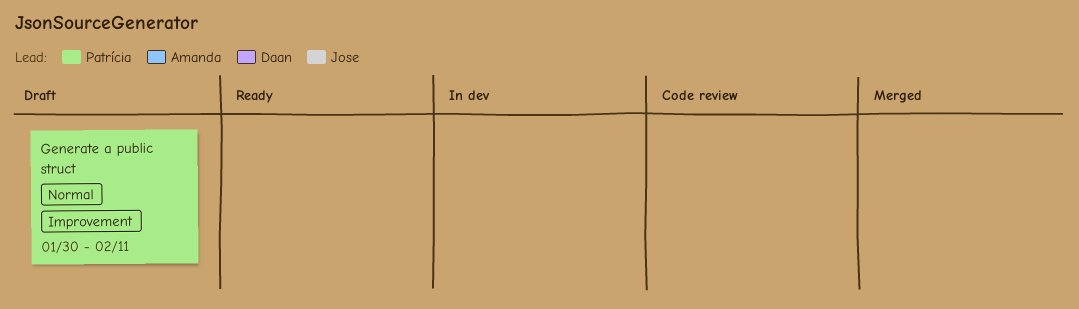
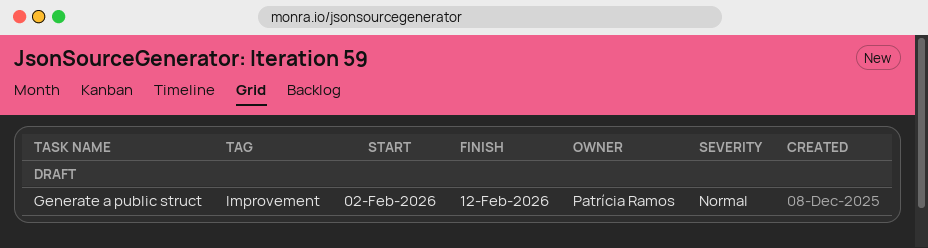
Generate a public struct, start: Jan 30 -> Feb 2
Generate a public struct, due: Feb 11 -> Feb 12

